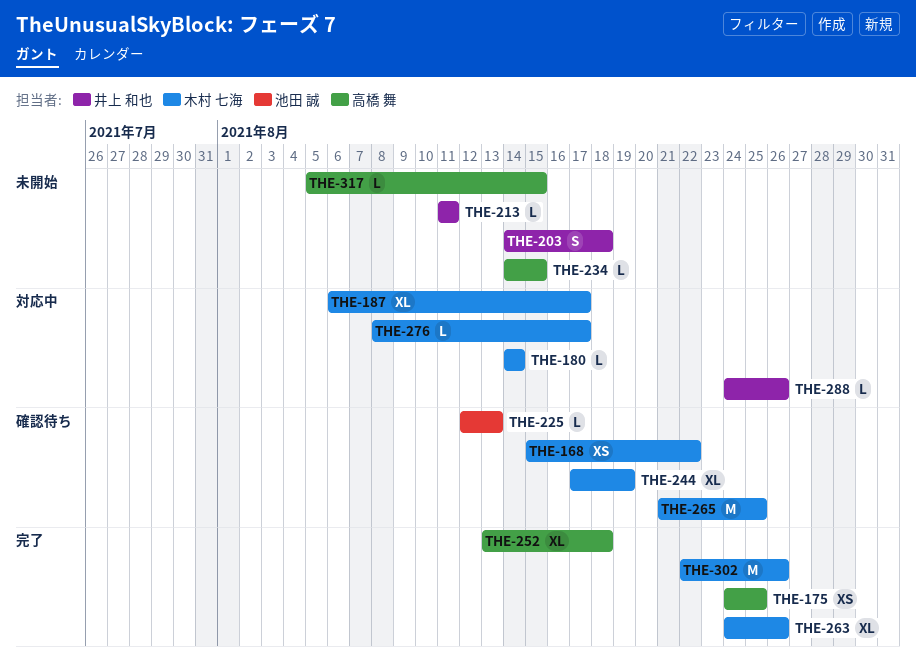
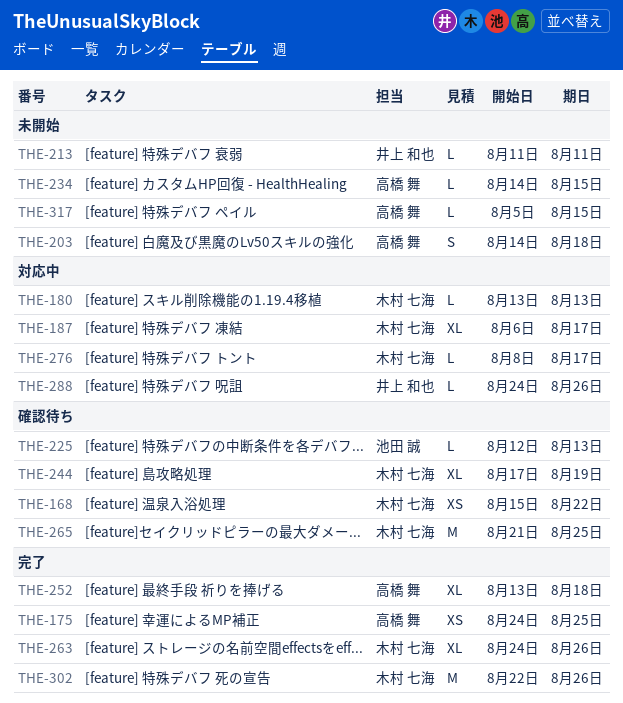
THE-180, start: Aug 14 -> Aug 13
THE-180, due: Aug 14 -> Aug 13
THE-203, owner: 井上 和也 -> 高橋 舞

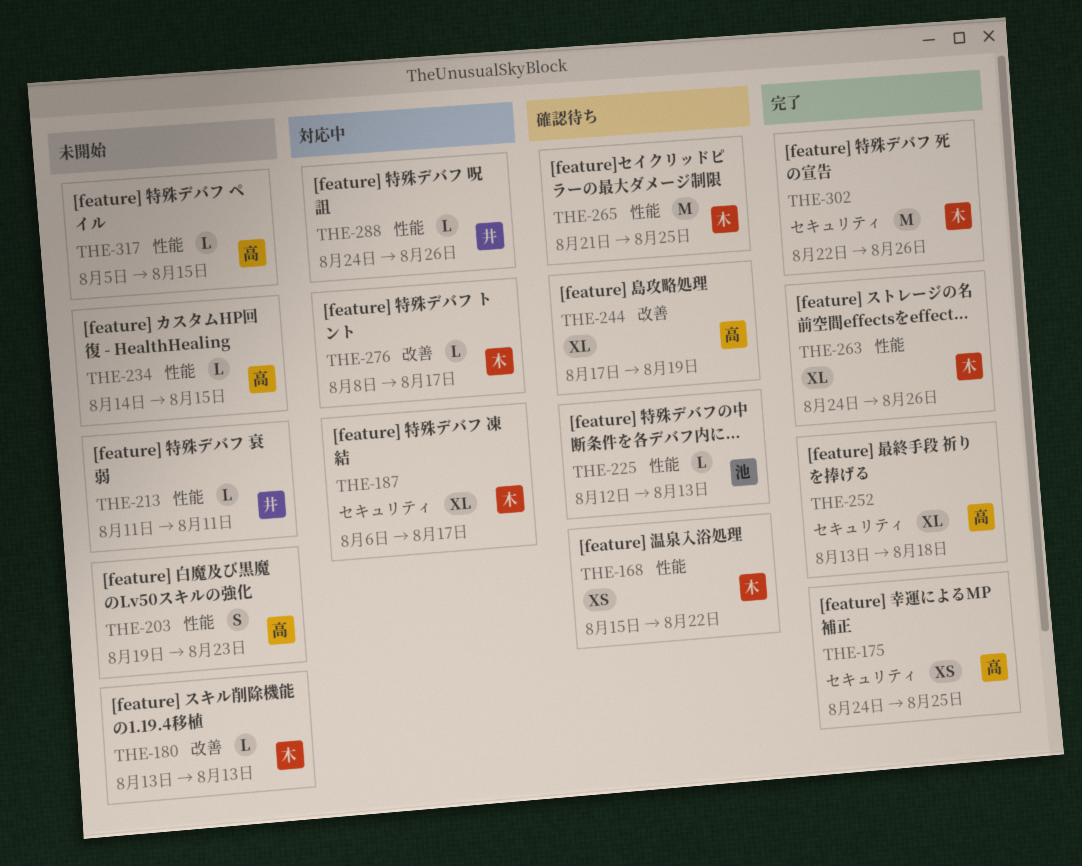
THE-180, status: 対応中 -> 未開始
THE-203, start: Aug 14 -> Aug 19
THE-203, due: Aug 18 -> Aug 23
THE-244, owner: 木村 七海 -> 高橋 舞

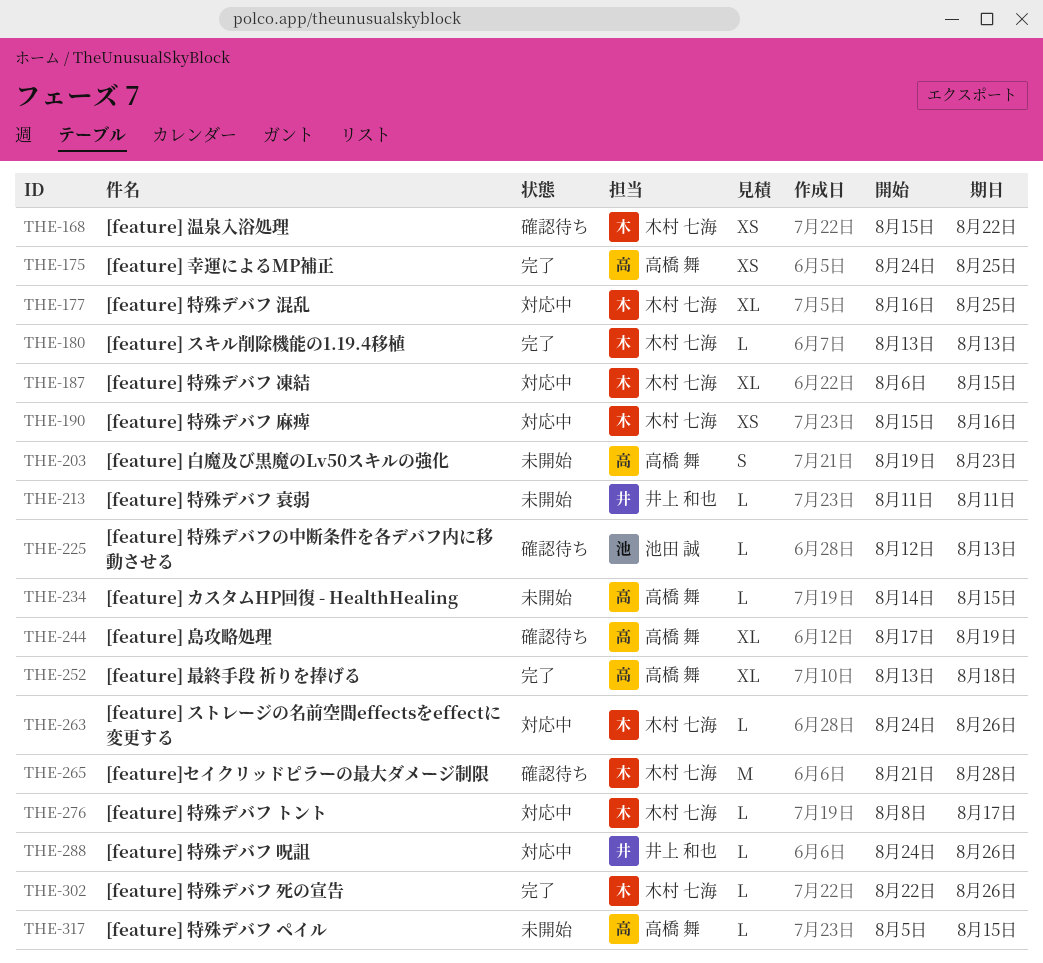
THE-177: none -> present
THE-180, status: 未開始 -> 完了
THE-187, due: Aug 17 -> Aug 15
THE-190: none -> present
THE-263, status: 完了 -> 対応中
THE-263, estimate: XL -> L
THE-265, due: Aug 25 -> Aug 28
THE-302, estimate: M -> L

